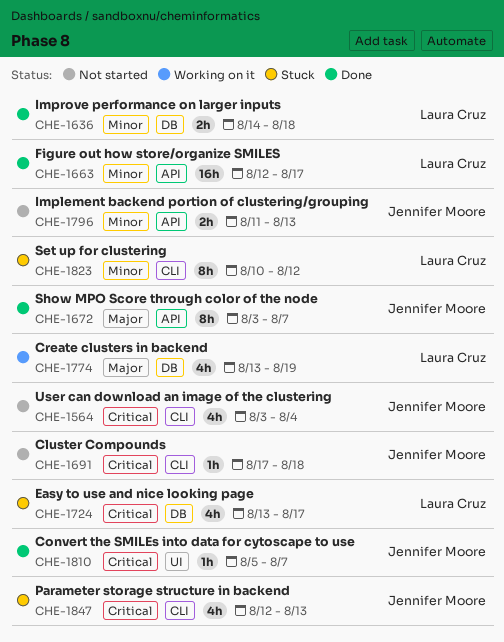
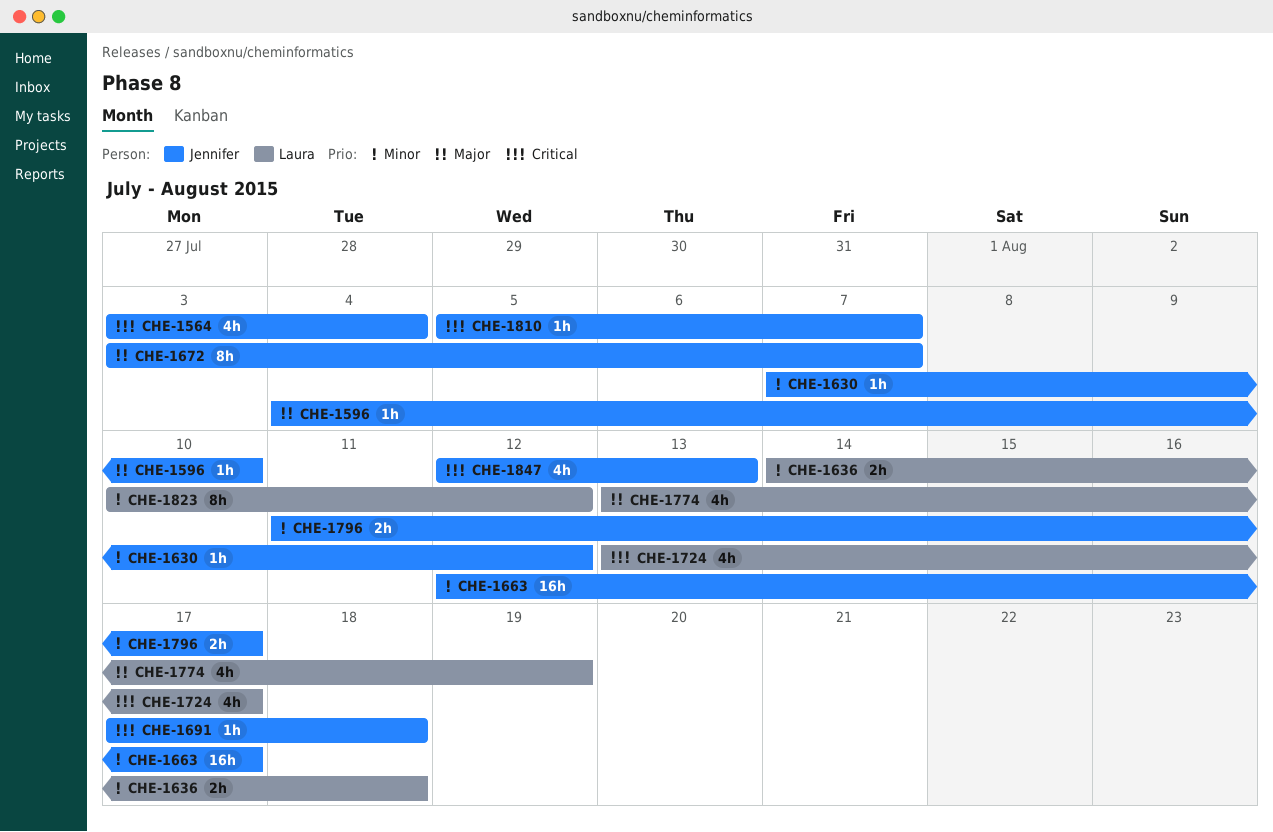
CHE-1596: none -> present
CHE-1630: none -> present
CHE-1663, owner: Laura Cruz -> Jennifer Moore
CHE-1796, due: Aug 13 -> Aug 17

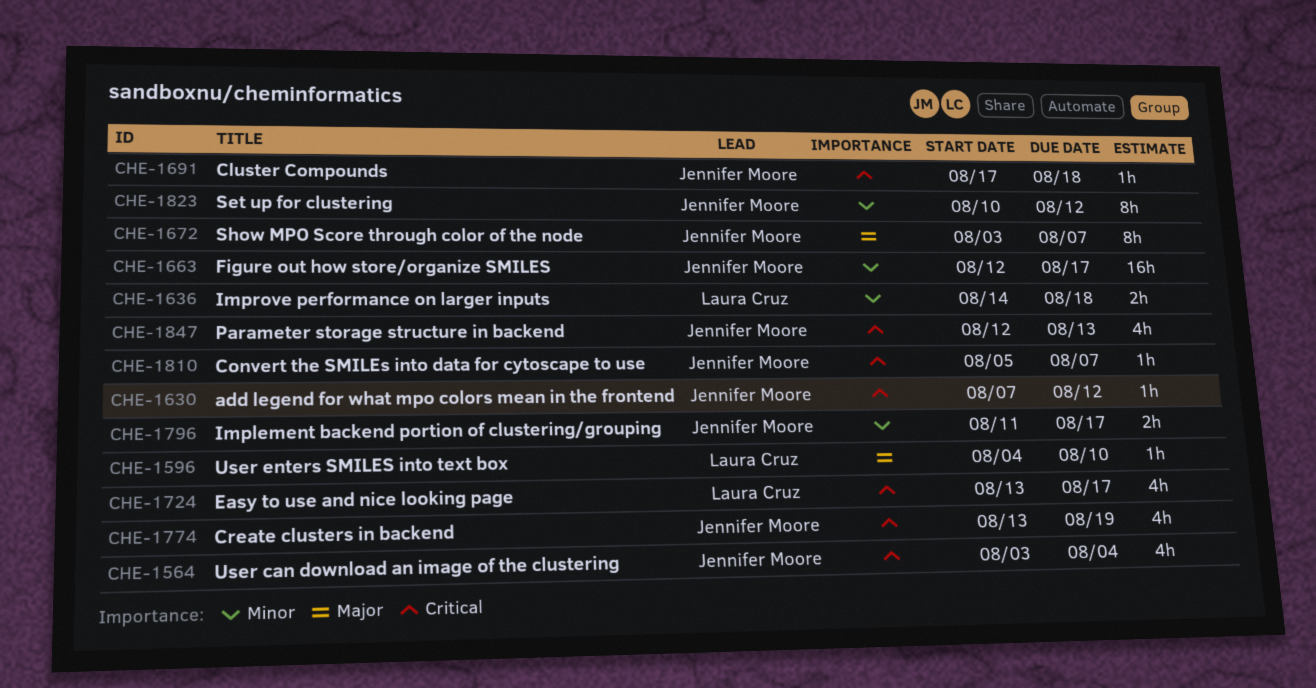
CHE-1596, owner: Jennifer Moore -> Laura Cruz
CHE-1630, priority: Minor -> Critical
CHE-1774, owner: Laura Cruz -> Jennifer Moore
CHE-1774, priority: Major -> Critical
CHE-1823, owner: Laura Cruz -> Jennifer Moore

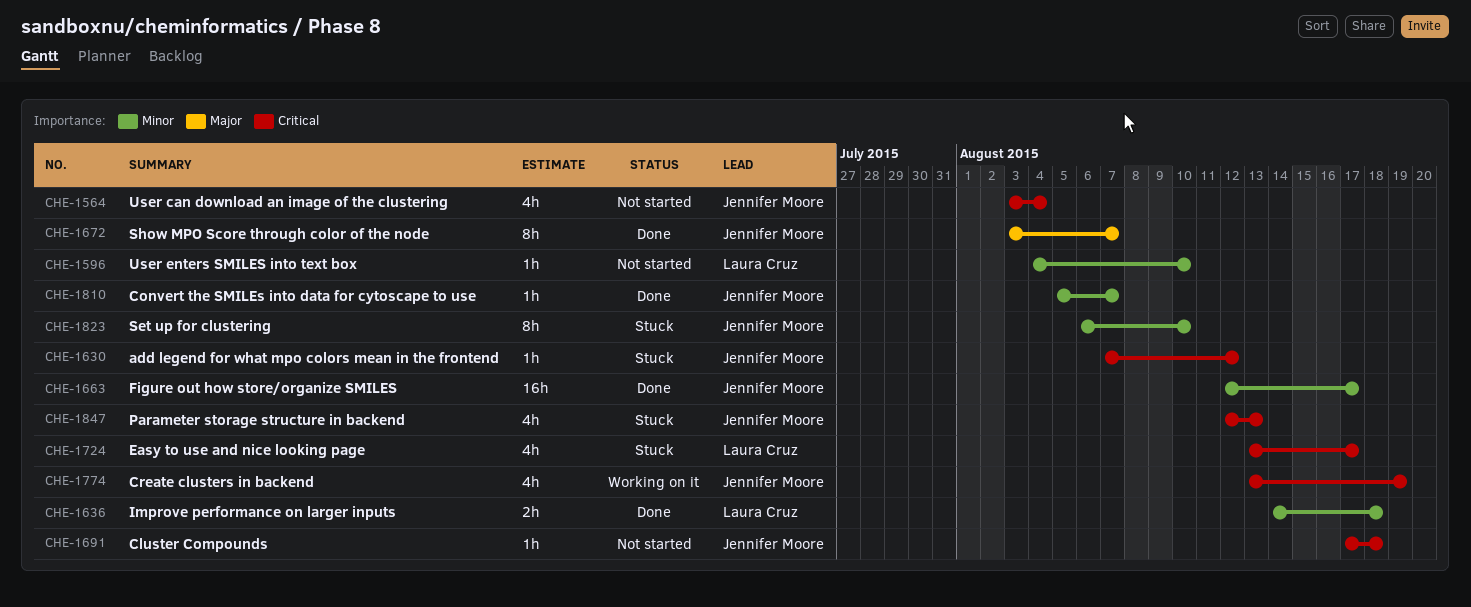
CHE-1596, priority: Major -> Minor
CHE-1796: present -> none
CHE-1810, priority: Critical -> Minor
CHE-1823, start: Aug 10 -> Aug 6
CHE-1823, due: Aug 12 -> Aug 10

